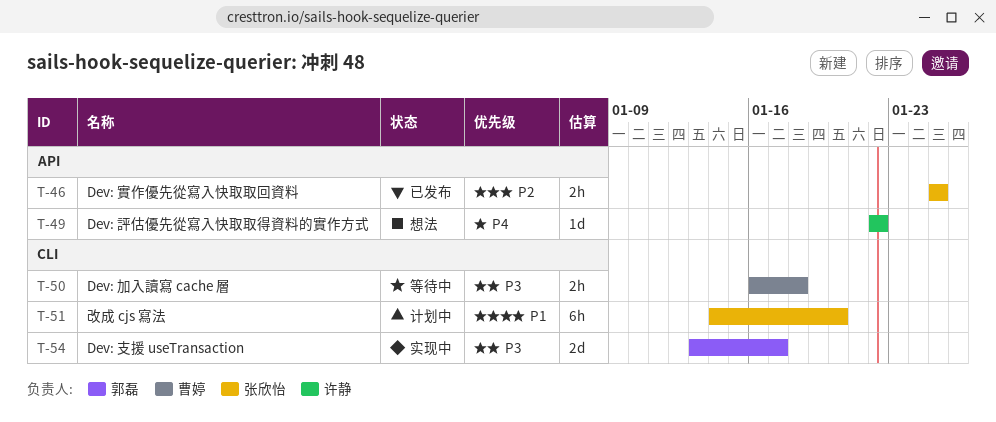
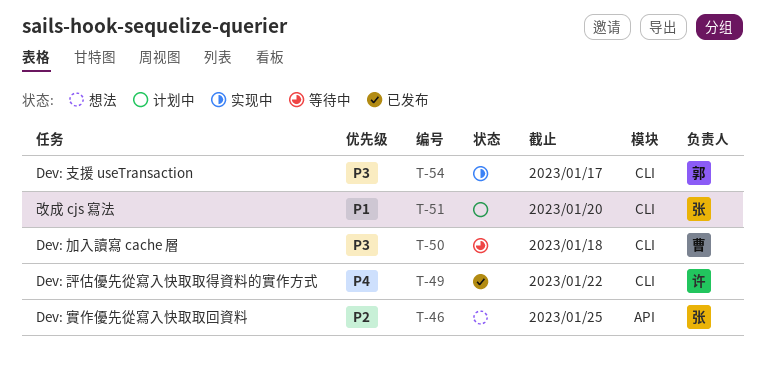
T-46, status: 已发布 -> 想法
T-49, status: 想法 -> 已发布
T-49, label: API -> CLI

